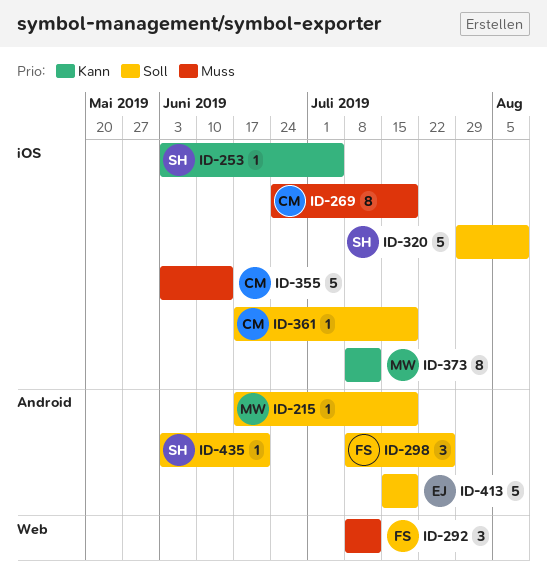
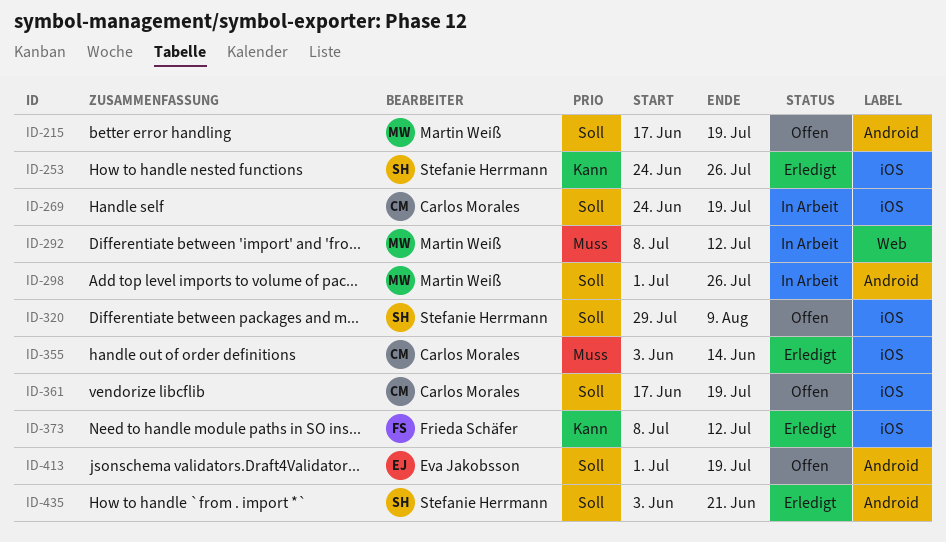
ID-253, start: Jun 3 -> Jun 24
ID-253, due: Jul 5 -> Jul 26
ID-269, priority: Muss -> Soll
ID-292, owner: Frieda Schäfer -> Martin Weiß
ID-298, owner: Frieda Schäfer -> Martin Weiß
ID-298, start: Jul 8 -> Jul 1
ID-373, owner: Martin Weiß -> Frieda Schäfer
ID-413, start: Jul 15 -> Jul 1

